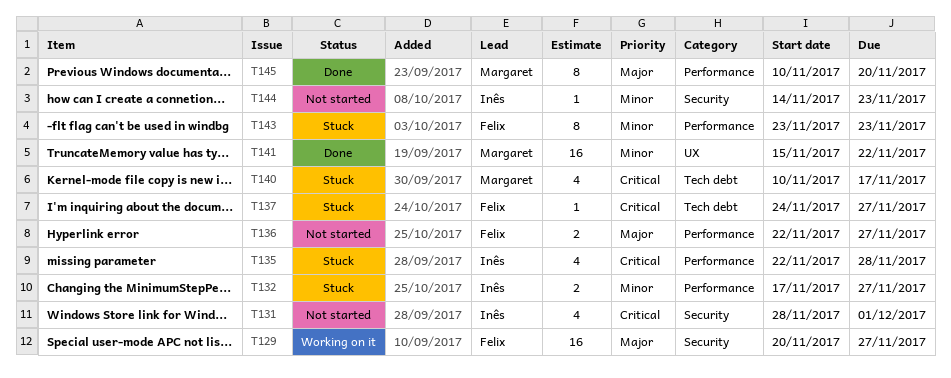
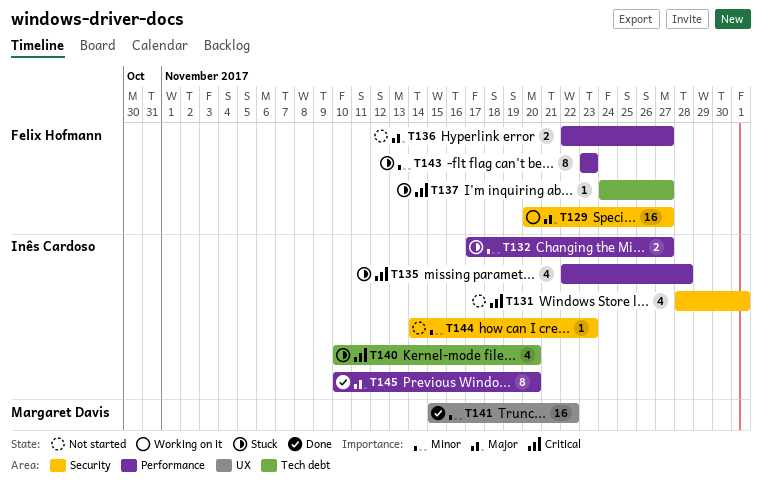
T140, owner: Margaret Davis -> Inês Cardoso
T140, due: Nov 17 -> Nov 20
T145, owner: Margaret Davis -> Inês Cardoso

